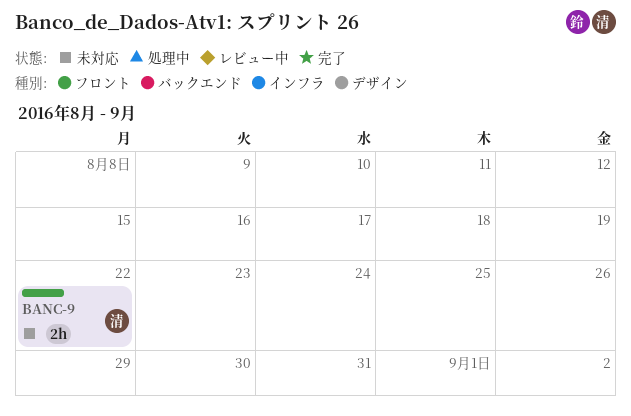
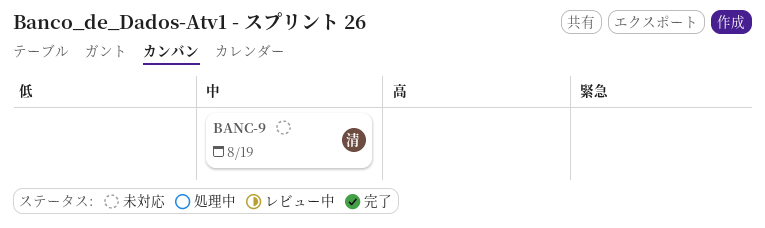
BANC-9, due: Aug 22 -> Aug 19

